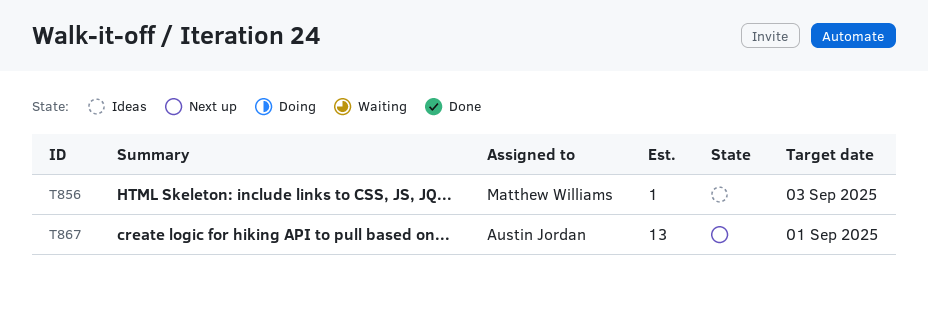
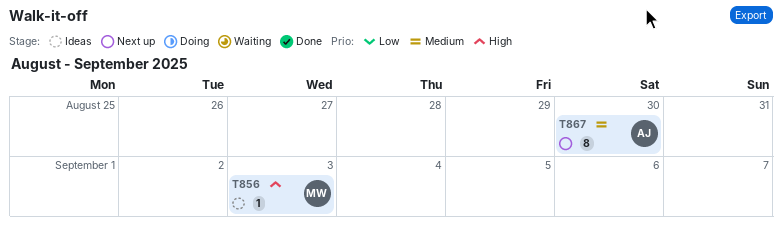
T867, estimate: 13 -> 8
T867, due: Sep 1 -> Aug 30

